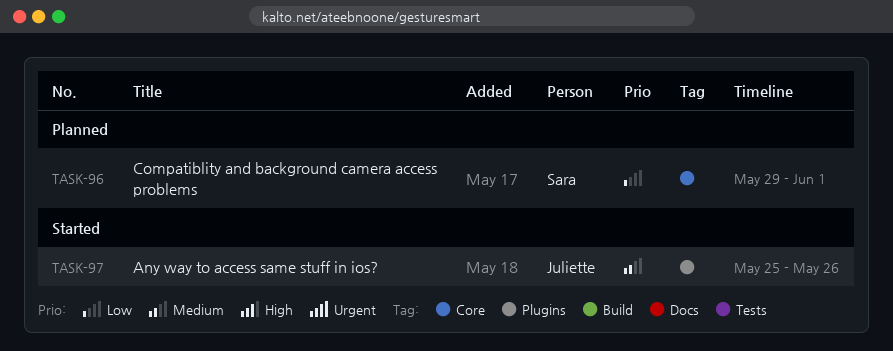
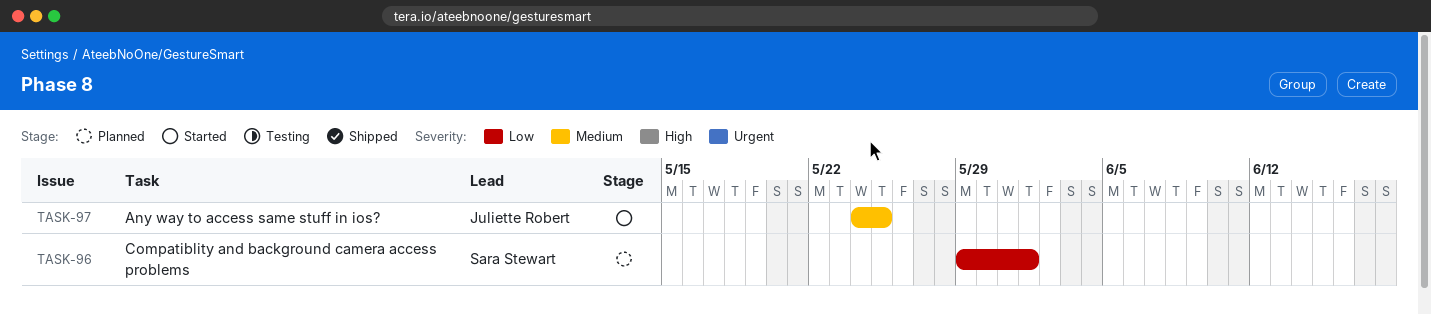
TASK-97, start: May 25 -> May 24
TASK-97, due: May 26 -> May 25

